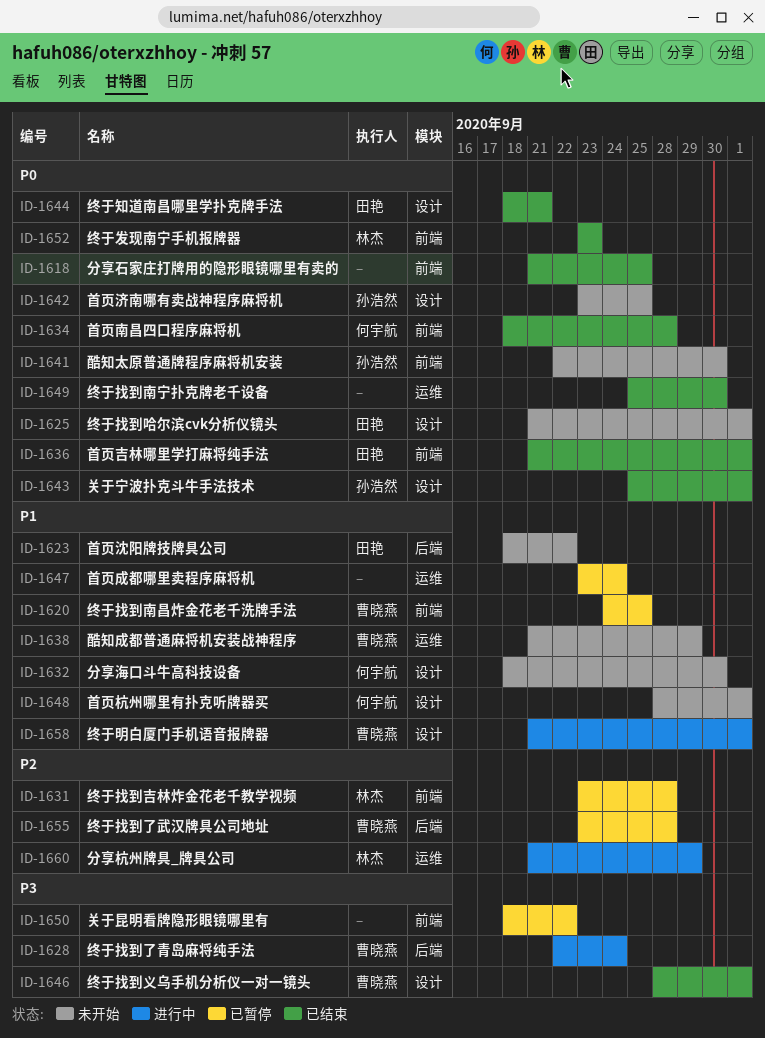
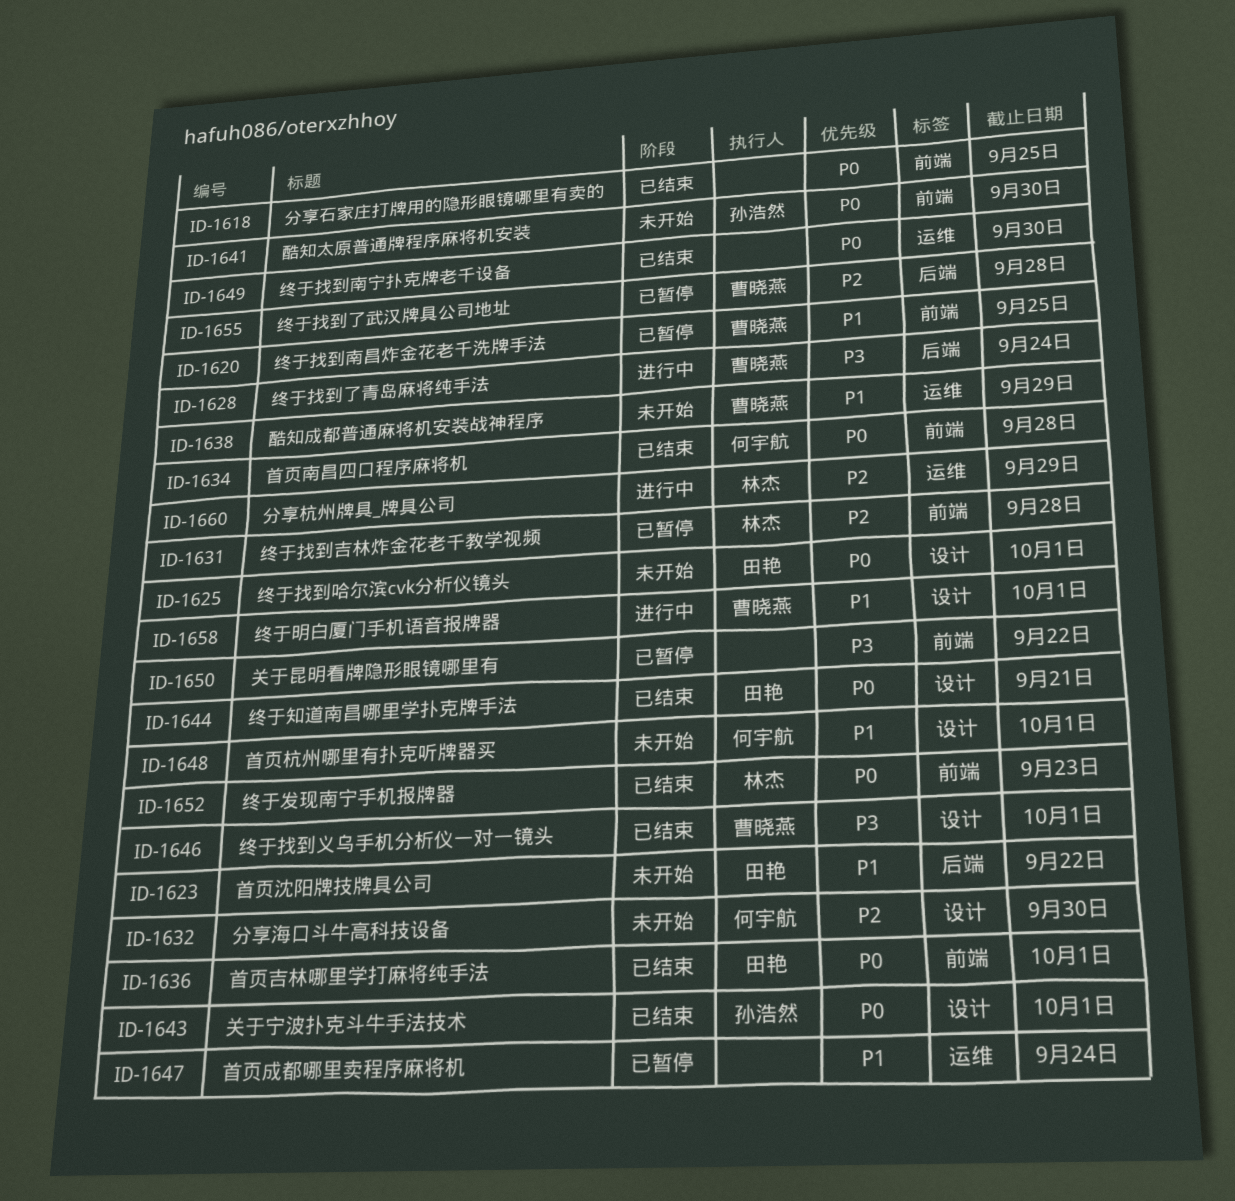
ID-1632, priority: P1 -> P2
ID-1642: present -> none

